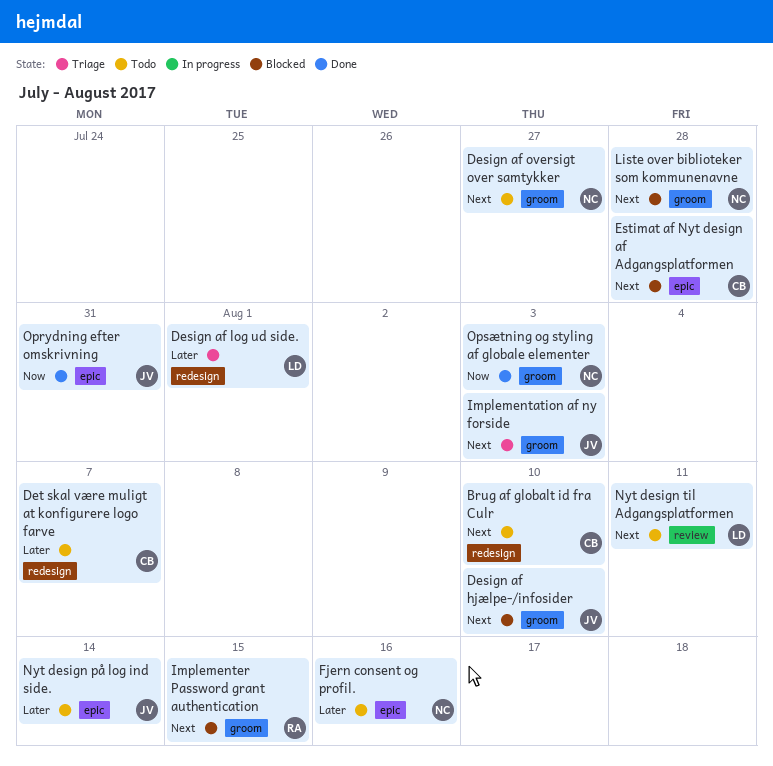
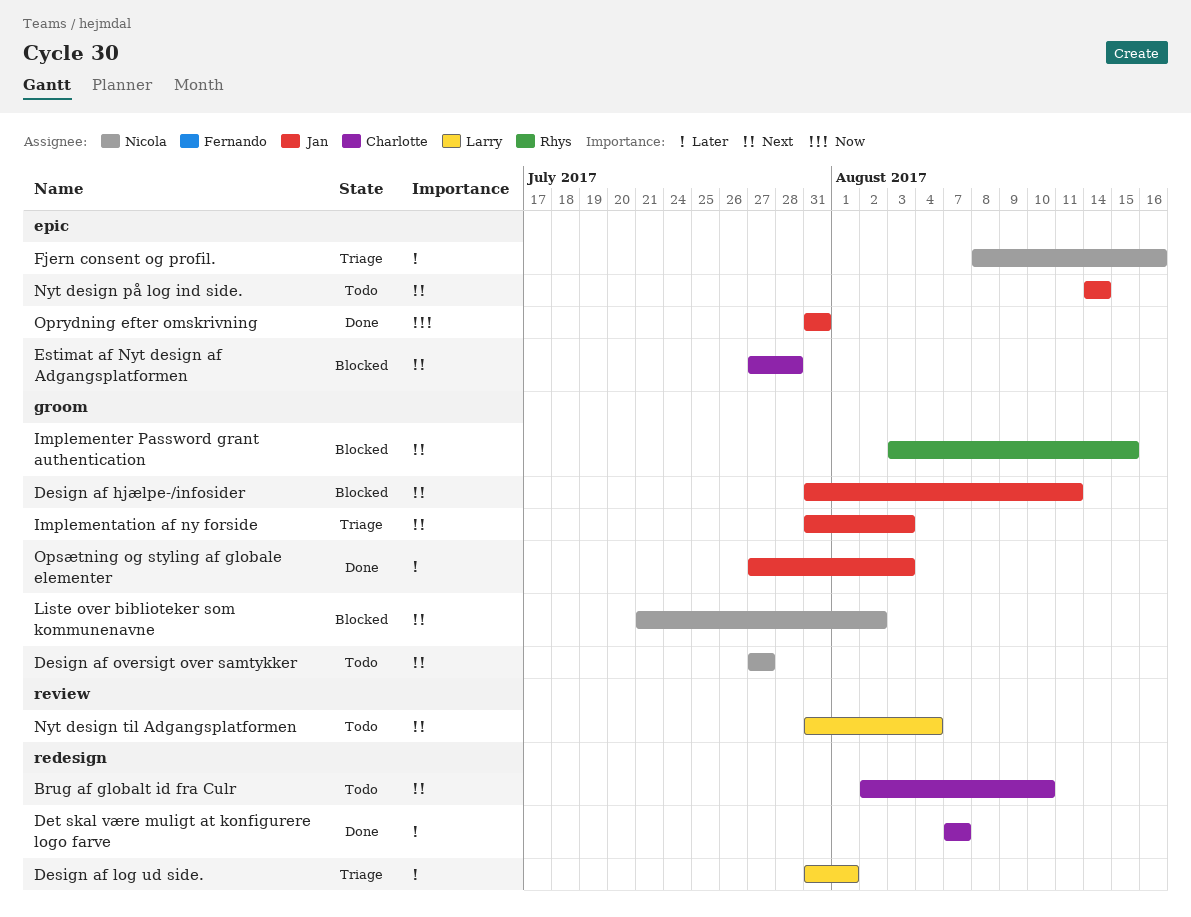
Design af hjælpe-/infosider, due: Aug 10 -> Aug 11
Det skal være muligt at konfigurere logo farve, status: Todo -> Done
Fjern consent og profil., status: Todo -> Triage
Liste over biblioteker som kommunenavne, due: Jul 28 -> Aug 2
Nyt design på log ind side., priority: Later -> Next
Nyt design til Adgangsplatformen, due: Aug 11 -> Aug 4
Opsætning og styling af globale elementer, owner: Nicola -> Jan
Opsætning og styling af globale elementer, priority: Now -> Later

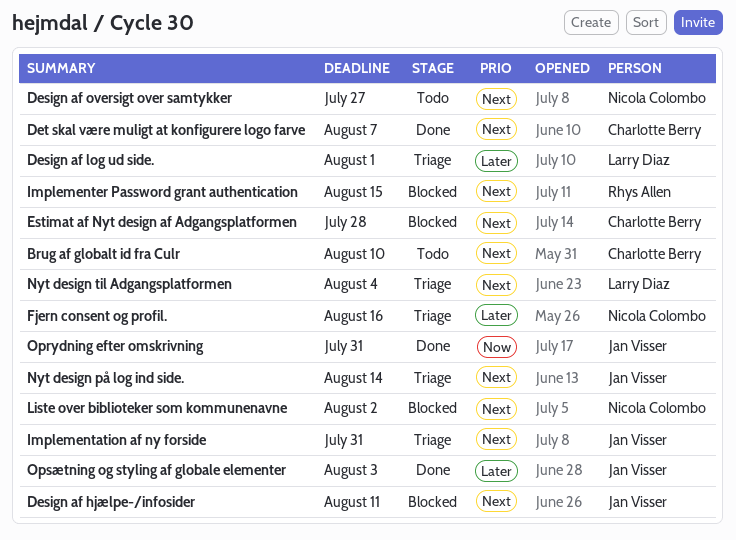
Det skal være muligt at konfigurere logo farve, priority: Later -> Next
Implementation af ny forside, due: Aug 3 -> Jul 31
Nyt design på log ind side., status: Todo -> Triage
Nyt design til Adgangsplatformen, status: Todo -> Triage

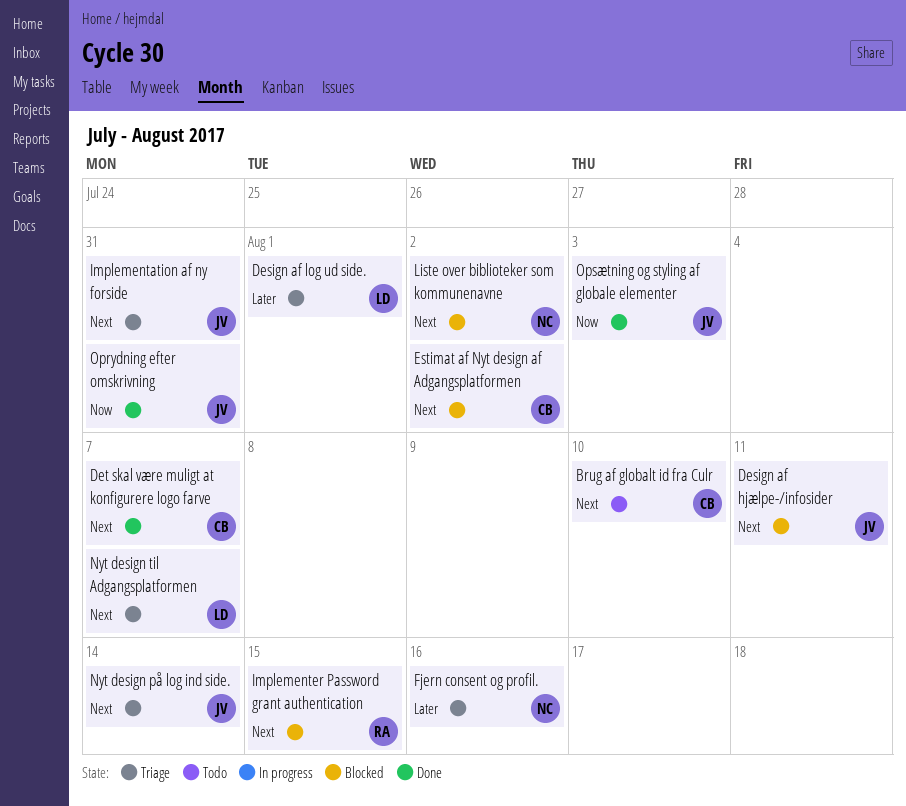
Design af oversigt over samtykker: present -> none
Estimat af Nyt design af Adgangsplatformen, due: Jul 28 -> Aug 2
Nyt design til Adgangsplatformen, due: Aug 4 -> Aug 7
Opsætning og styling af globale elementer, priority: Later -> Now

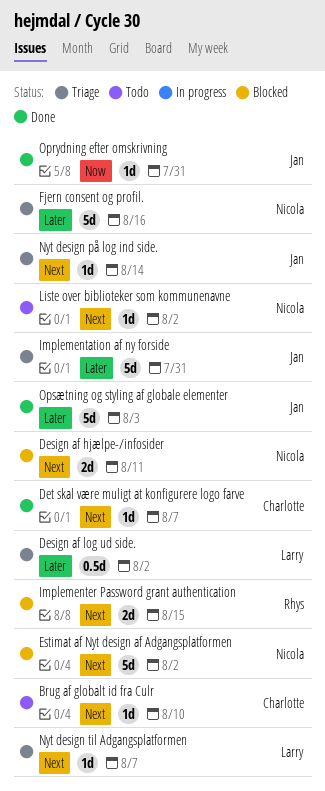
Design af hjælpe-/infosider, owner: Jan -> Nicola
Design af log ud side., due: Aug 1 -> Aug 2
Estimat af Nyt design af Adgangsplatformen, owner: Charlotte -> Nicola
Implementation af ny forside, priority: Next -> Later
Liste over biblioteker som kommunenavne, status: Blocked -> Todo
Opsætning og styling af globale elementer, priority: Now -> Later

